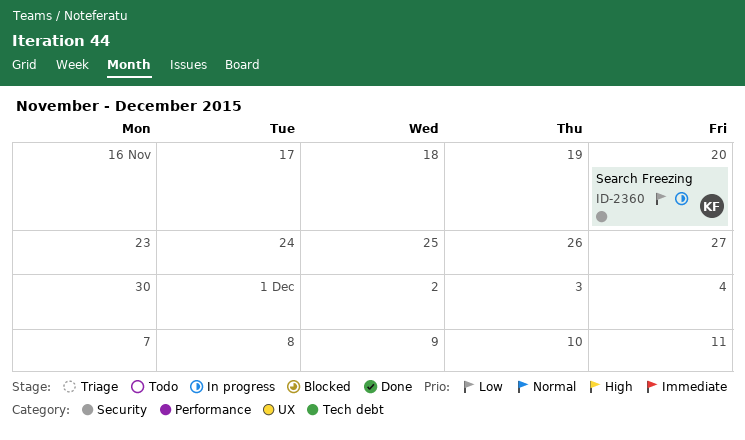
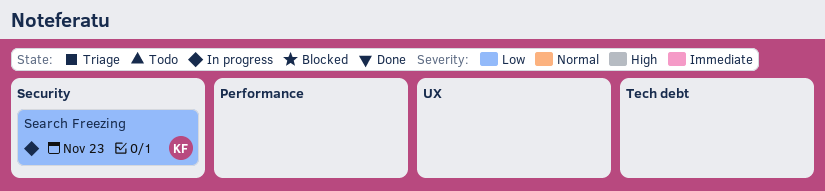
Search Freezing, due: Nov 20 -> Nov 23

